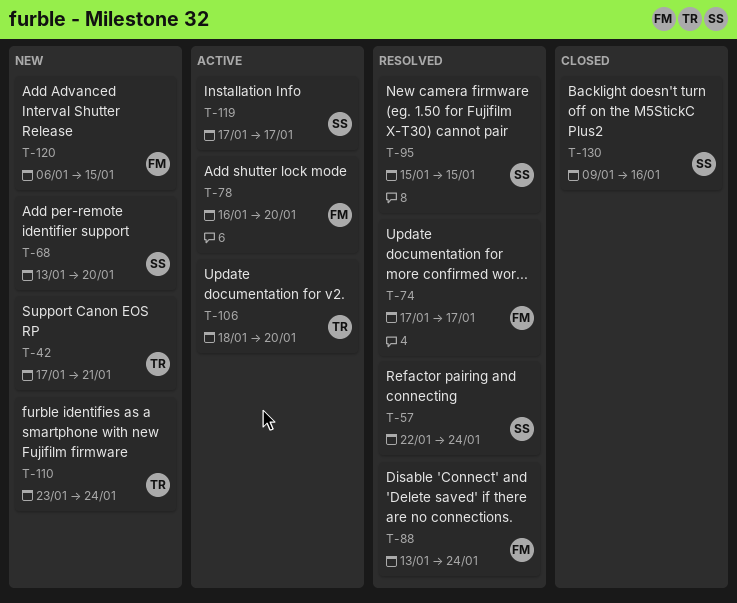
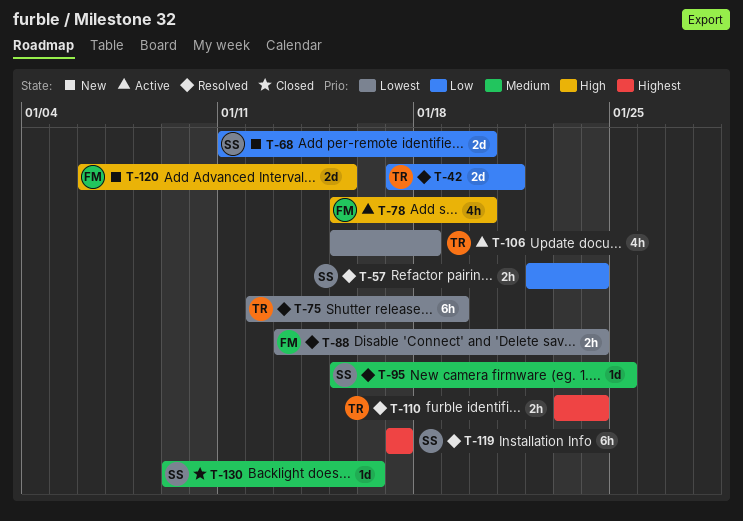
T-42, status: New -> Resolved
T-68, start: Jan 13 -> Jan 11
T-74: present -> none
T-75: none -> present
T-78, start: Jan 16 -> Jan 15
T-95, due: Jan 15 -> Jan 25
T-106, start: Jan 18 -> Jan 15
T-106, due: Jan 20 -> Jan 18
T-110, status: New -> Resolved
T-119, status: Active -> Resolved

